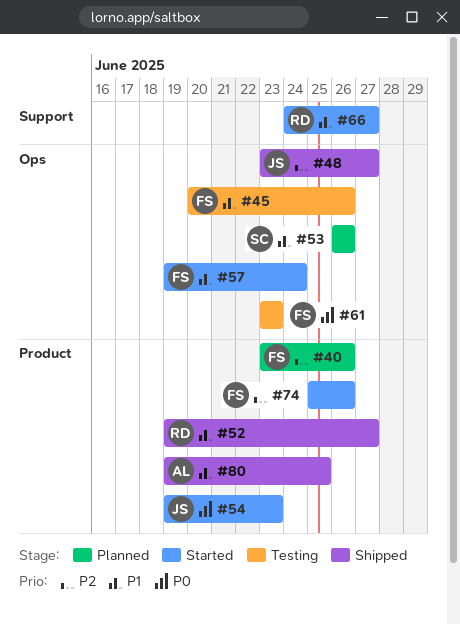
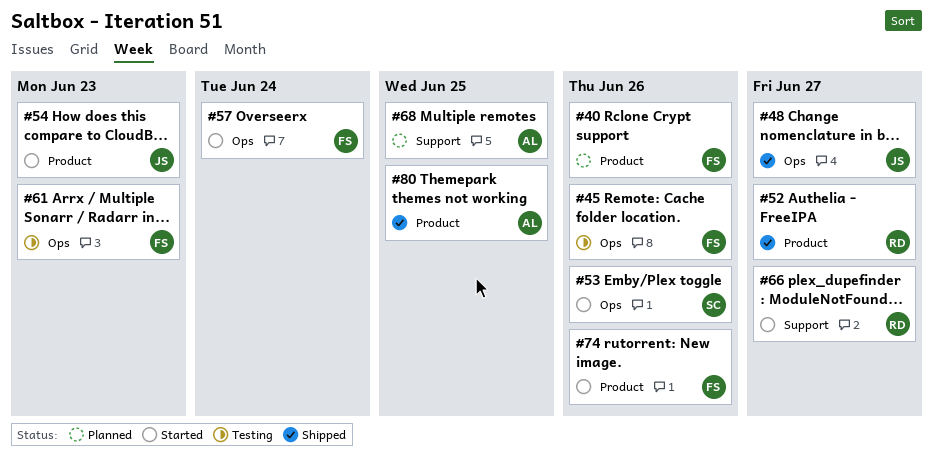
#53, status: Planned -> Started
#68: none -> present

